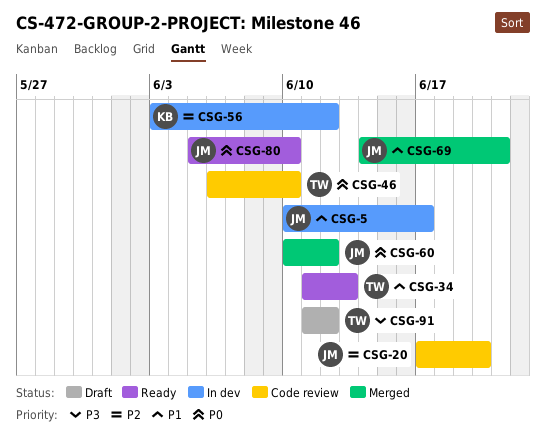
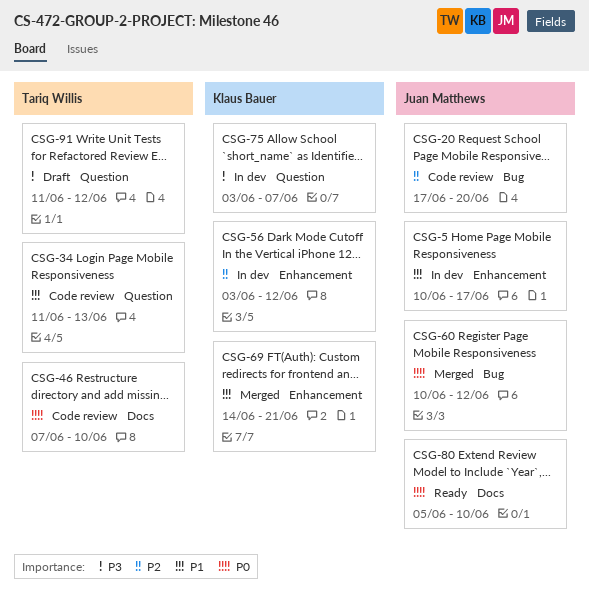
CSG-34, status: Ready -> Code review
CSG-46, start: Jun 6 -> Jun 7
CSG-69, owner: Juan Matthews -> Klaus Bauer
CSG-75: none -> present

